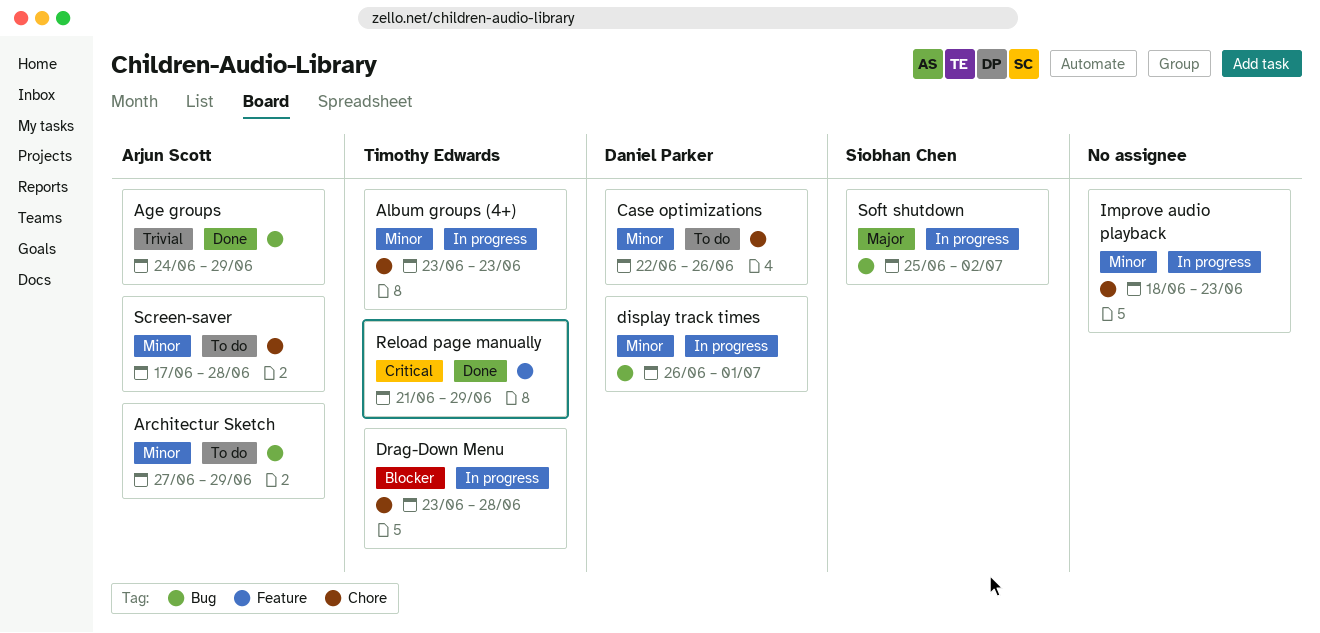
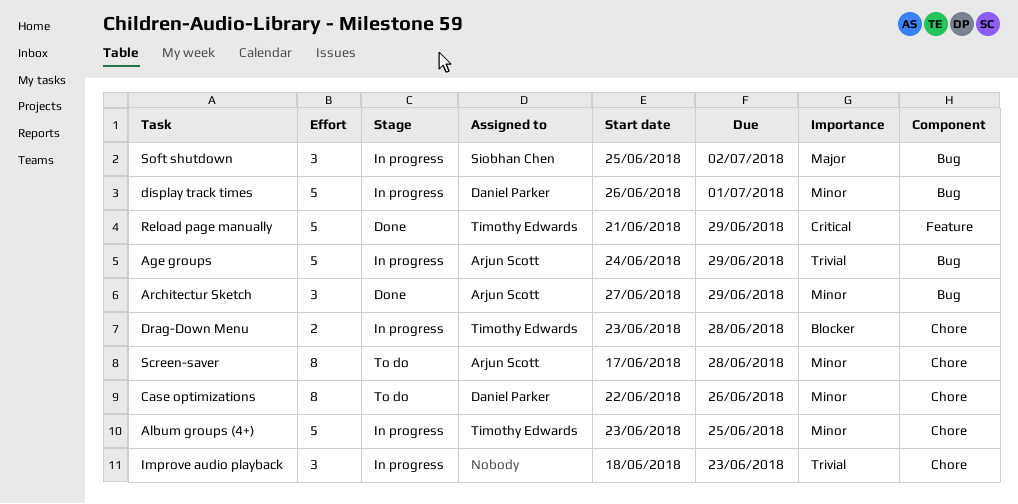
Age groups, status: Done -> In progress
Album groups (4+), due: Jun 23 -> Jun 25
Architectur Sketch, status: To do -> Done
Improve audio playback, priority: Minor -> Trivial

